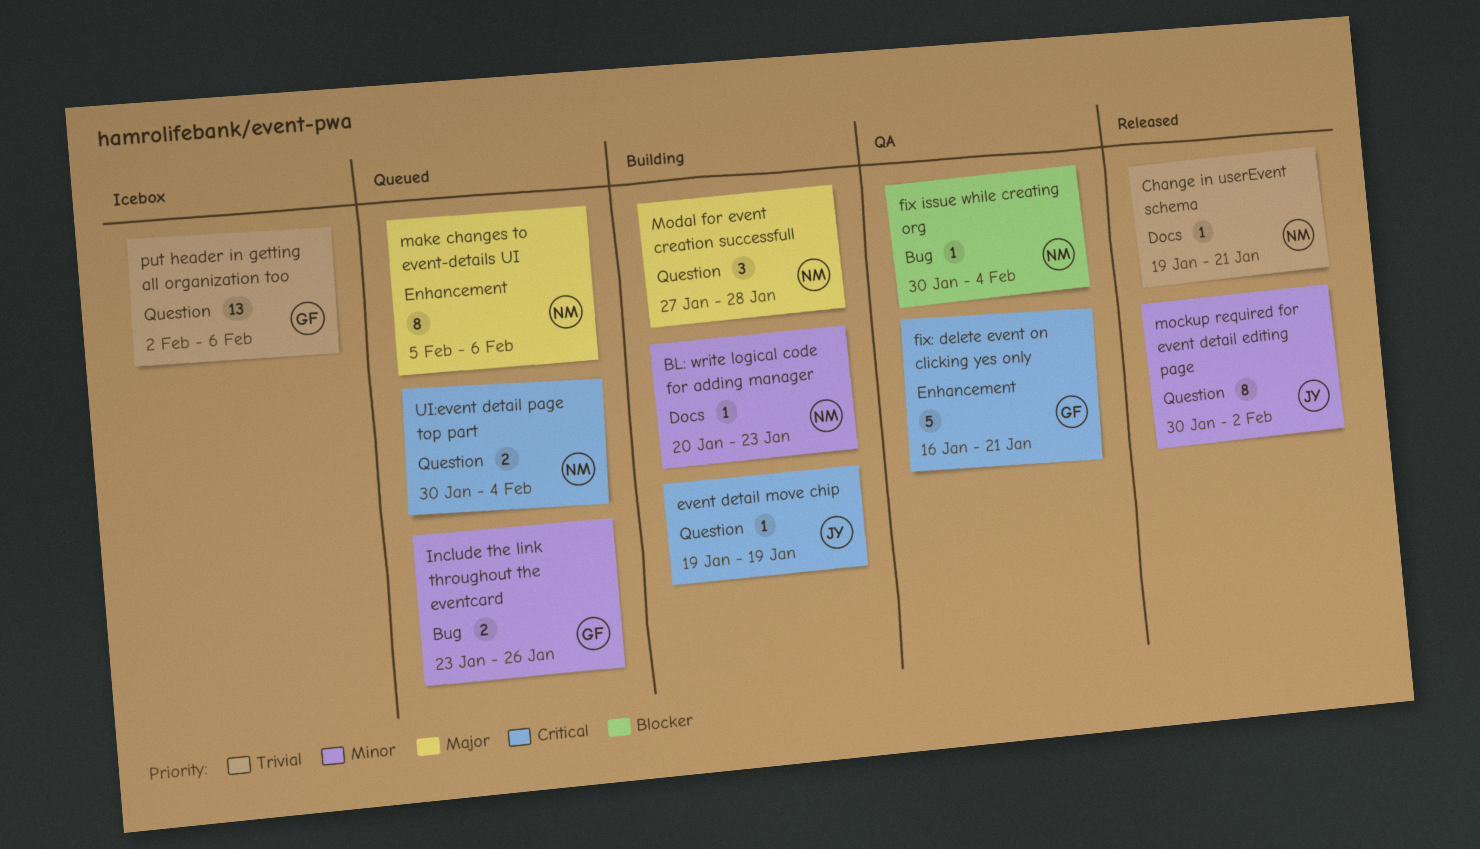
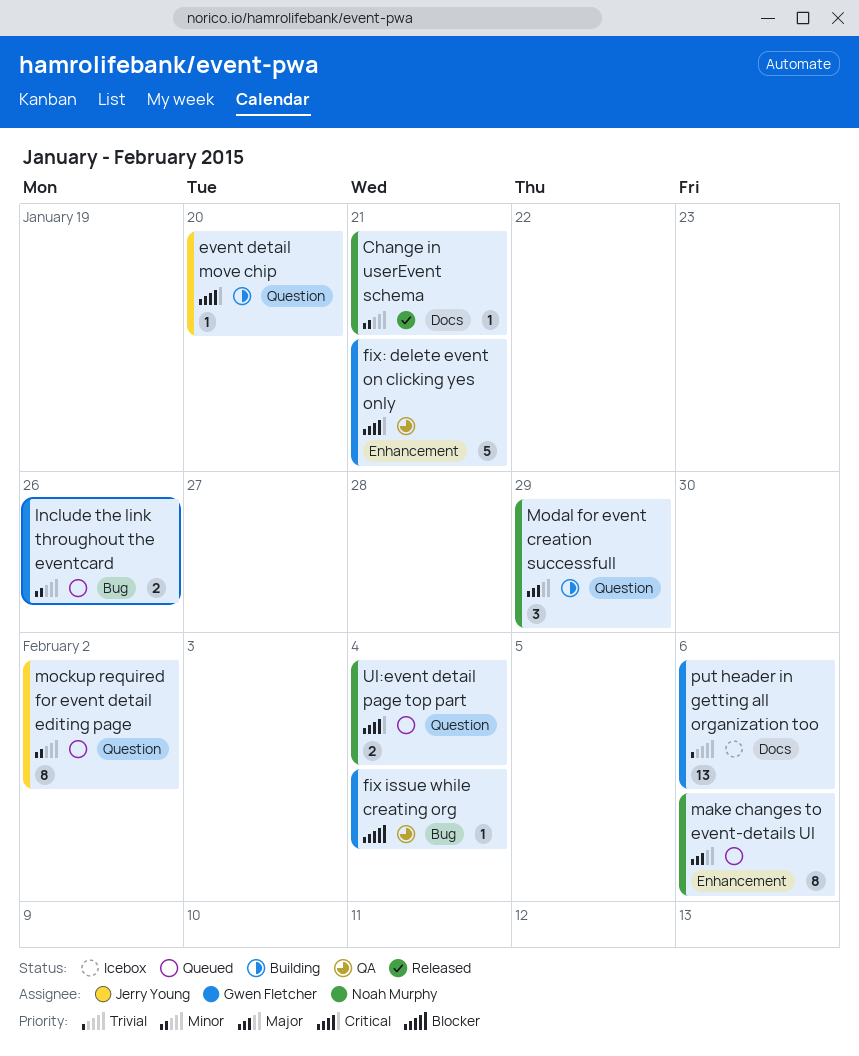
BL: write logical code for adding manager: present -> none
Change in userEvent schema, priority: Trivial -> Minor
event detail move chip, due: Jan 19 -> Jan 20
fix issue while creating org, owner: Noah Murphy -> Gwen Fletcher
mockup required for event detail editing page, status: Released -> Queued
Modal for event creation successfull, due: Jan 28 -> Jan 29
put header in getting all organization too, label: Question -> Docs

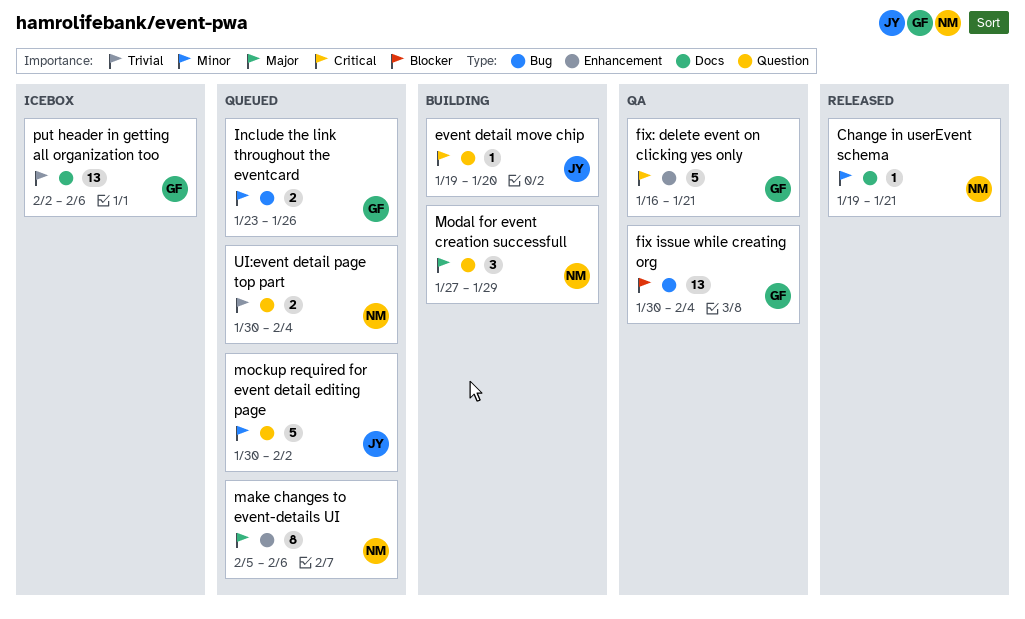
fix issue while creating org, estimate: 1 -> 13
mockup required for event detail editing page, estimate: 8 -> 5
UI:event detail page top part, priority: Critical -> Trivial

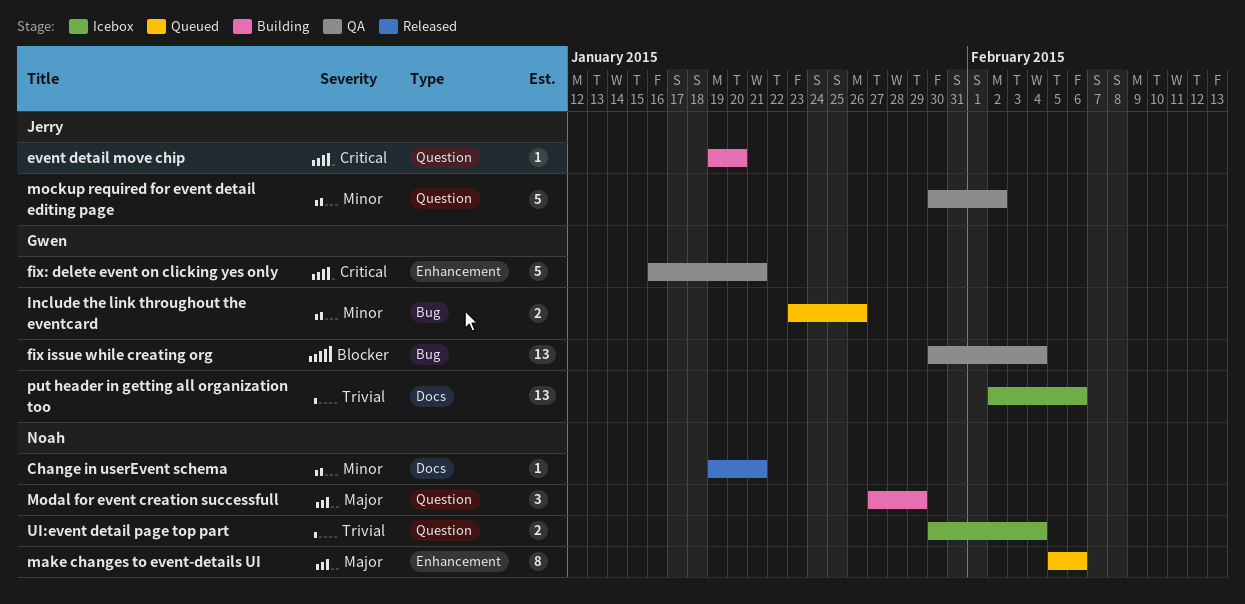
mockup required for event detail editing page, status: Queued -> QA
UI:event detail page top part, status: Queued -> Icebox

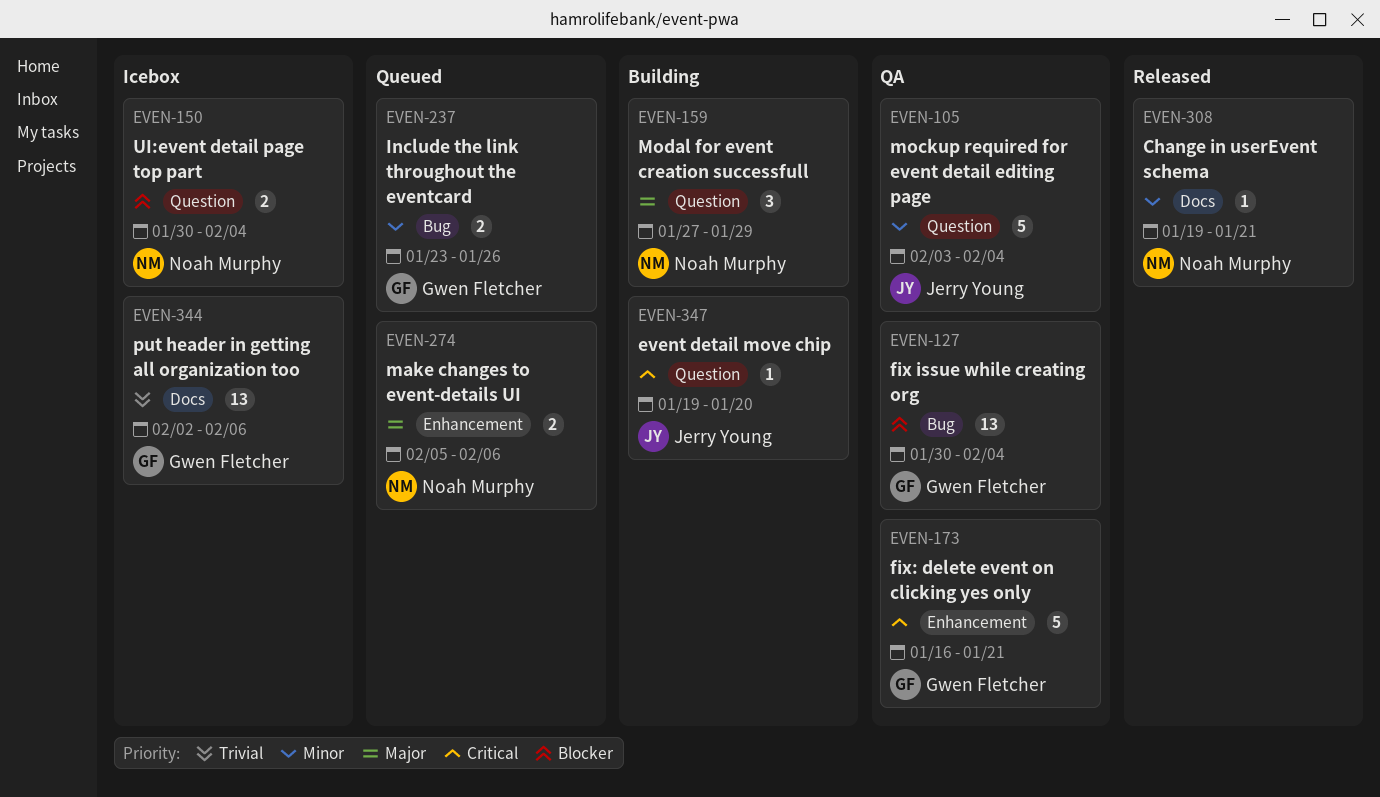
make changes to event-details UI, estimate: 8 -> 2
mockup required for event detail editing page, start: Jan 30 -> Feb 3
mockup required for event detail editing page, due: Feb 2 -> Feb 4
UI:event detail page top part, priority: Trivial -> Blocker

